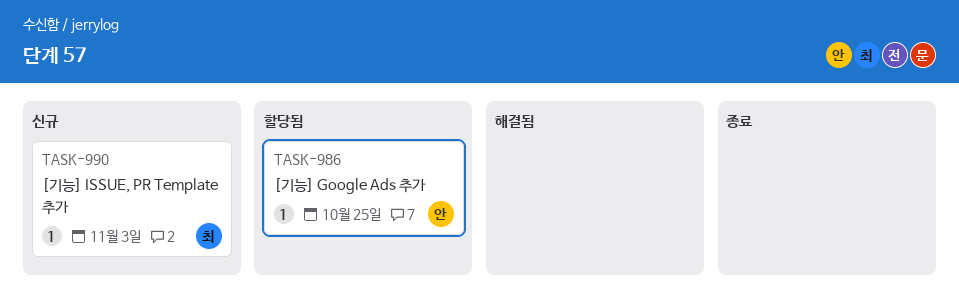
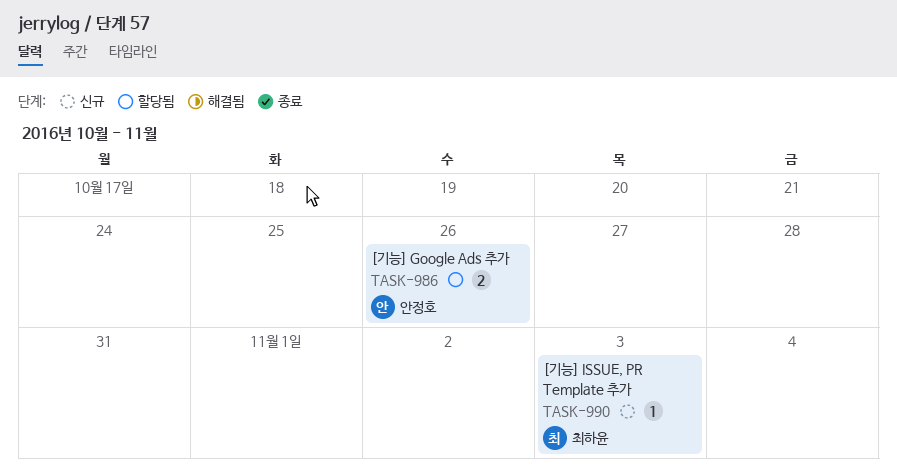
TASK-986, estimate: 1 -> 2
TASK-986, due: Oct 25 -> Oct 26

